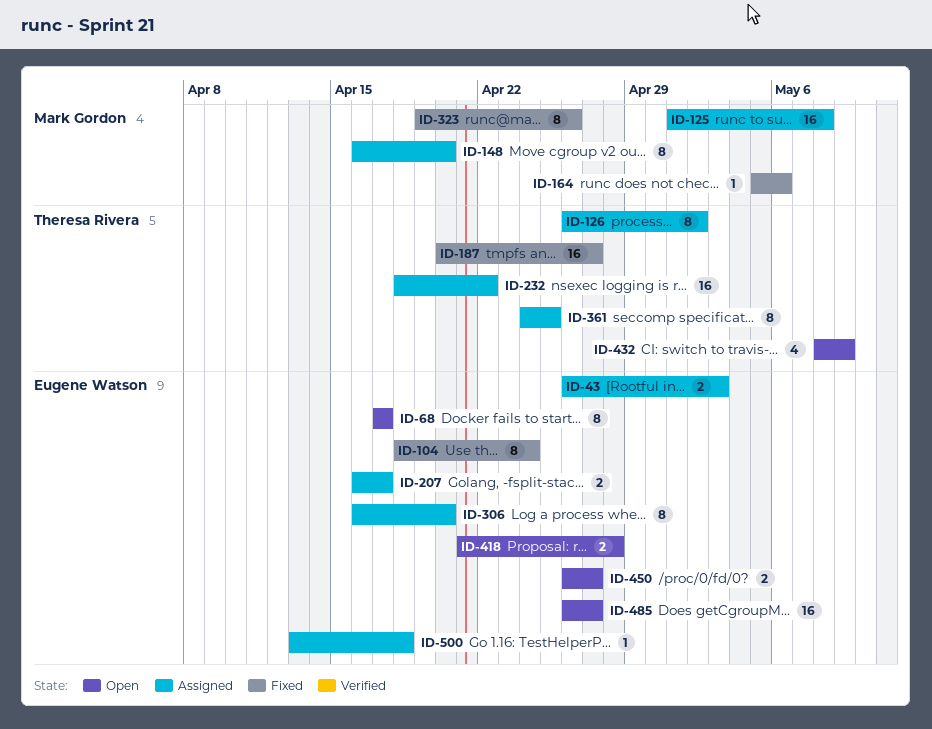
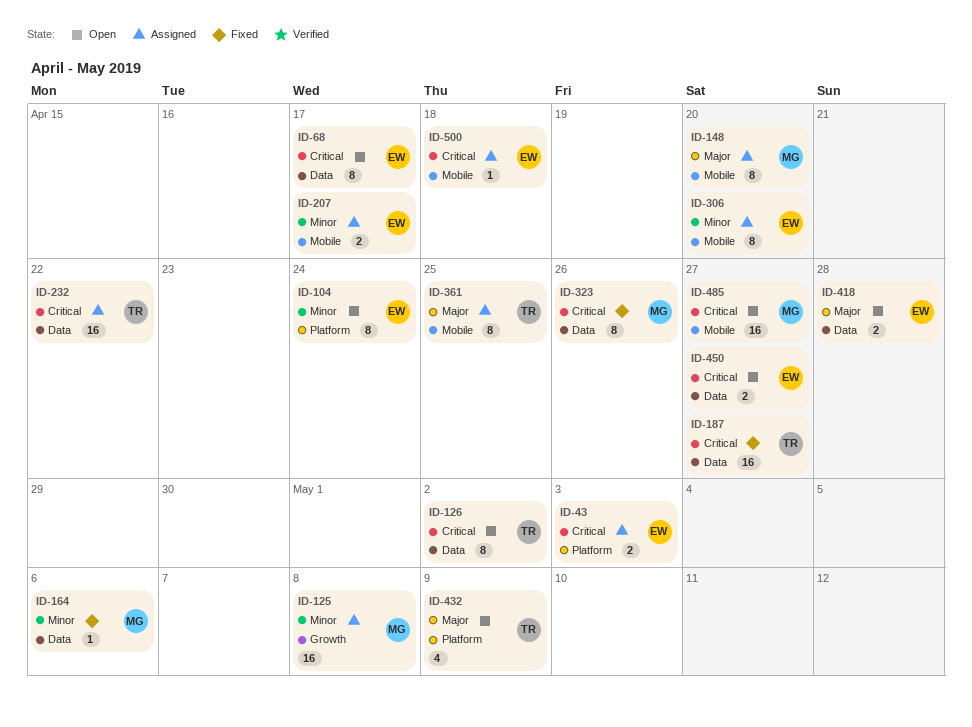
ID-104, status: Fixed -> Open
ID-126, status: Assigned -> Open
ID-485, owner: Eugene Watson -> Mark Gordon

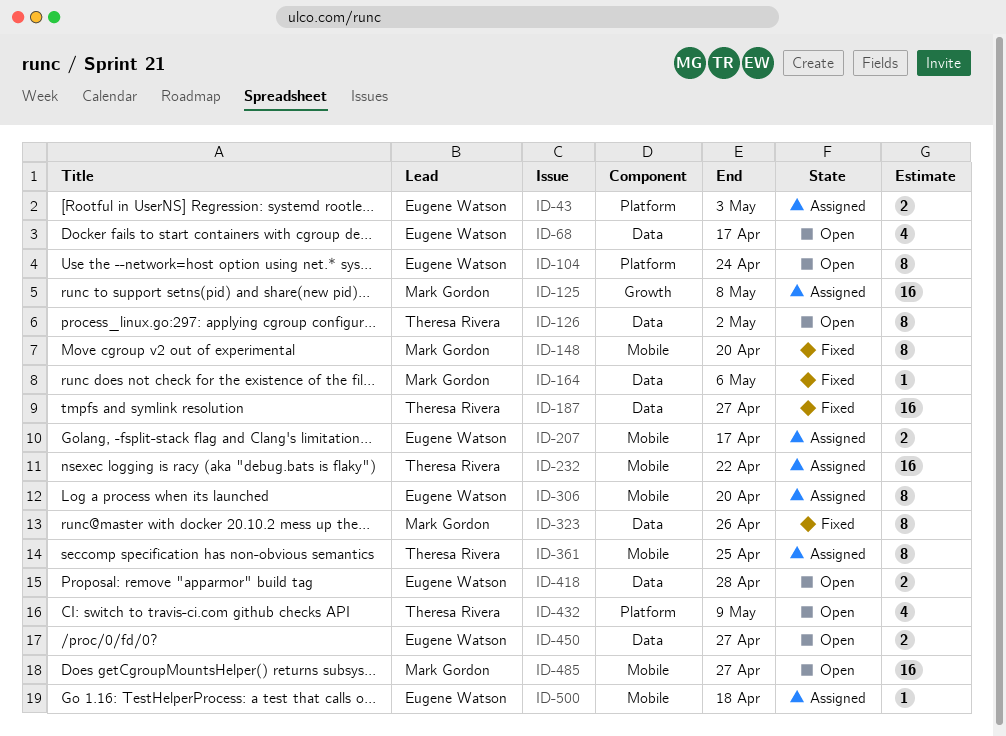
ID-68, estimate: 8 -> 4
ID-148, status: Assigned -> Fixed
ID-232, label: Data -> Mobile

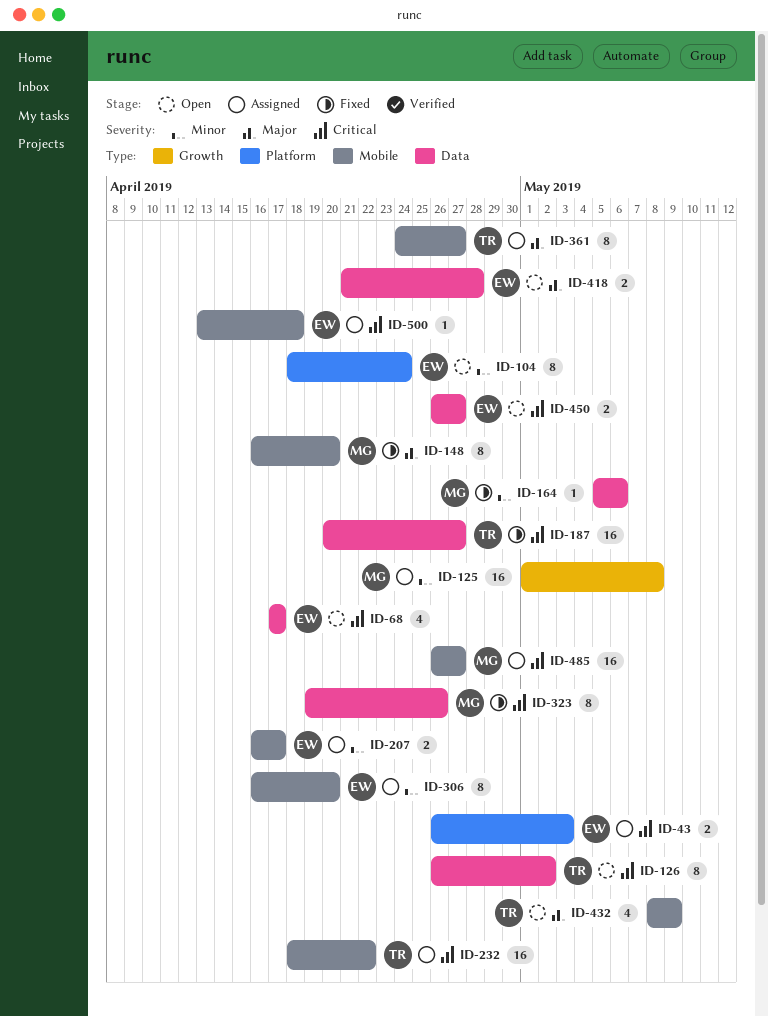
ID-361, due: Apr 25 -> Apr 27
ID-432, label: Platform -> Mobile
ID-485, status: Open -> Assigned

